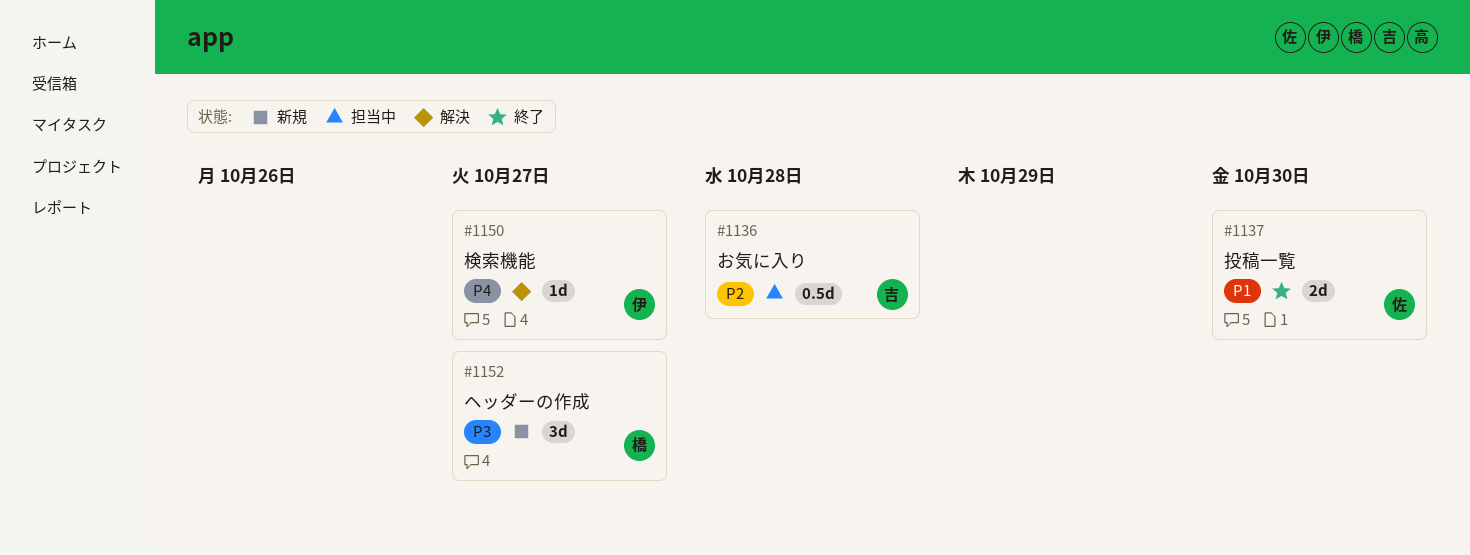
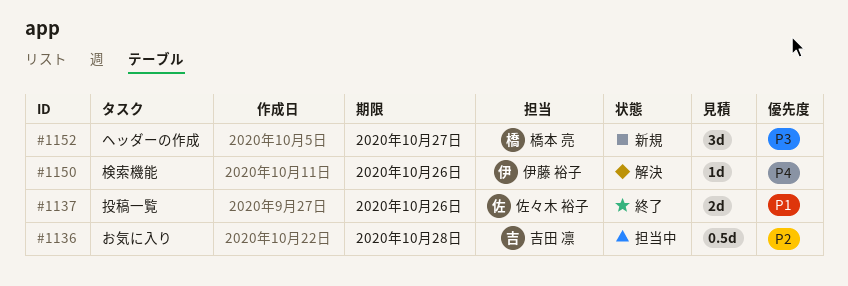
#1137, due: Oct 30 -> Oct 26
#1150, due: Oct 27 -> Oct 26

